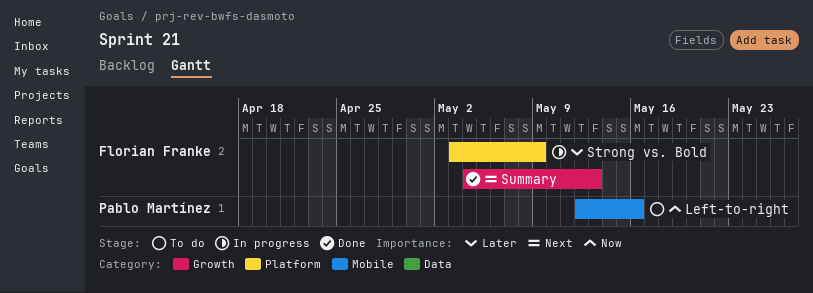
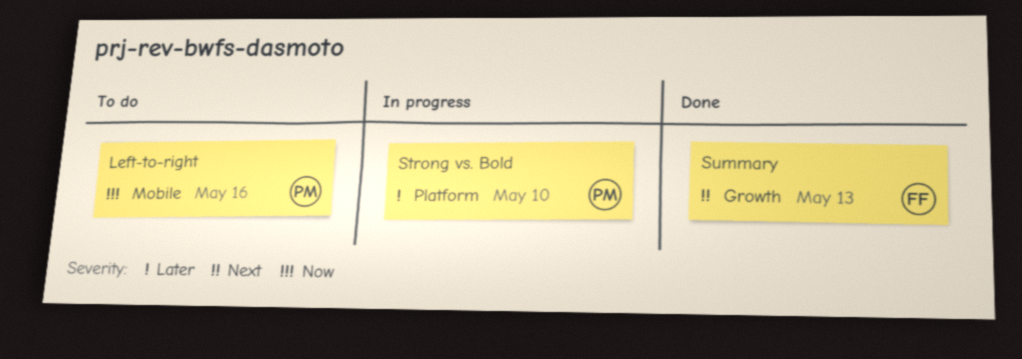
Strong vs. Bold, owner: Florian Franke -> Pablo Martínez
Strong vs. Bold, due: May 9 -> May 10

